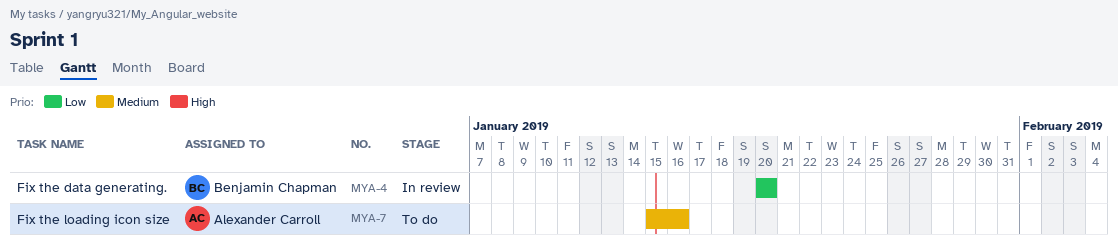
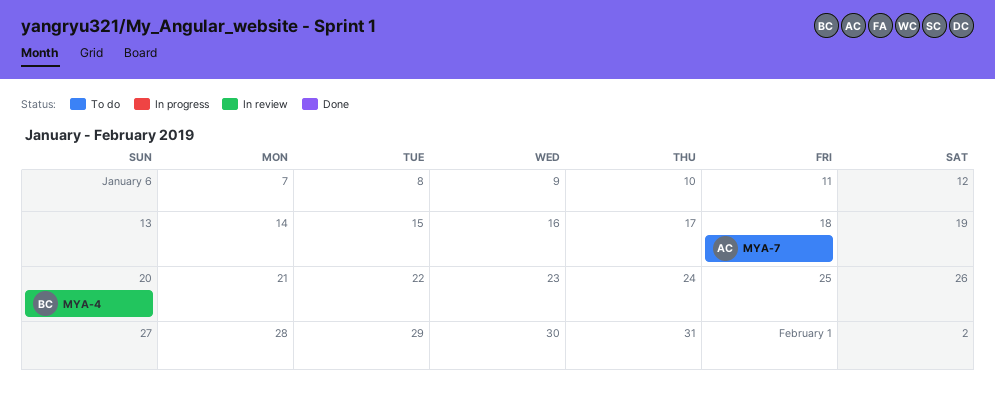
MYA-7, start: Jan 15 -> Jan 18
MYA-7, due: Jan 16 -> Jan 18

